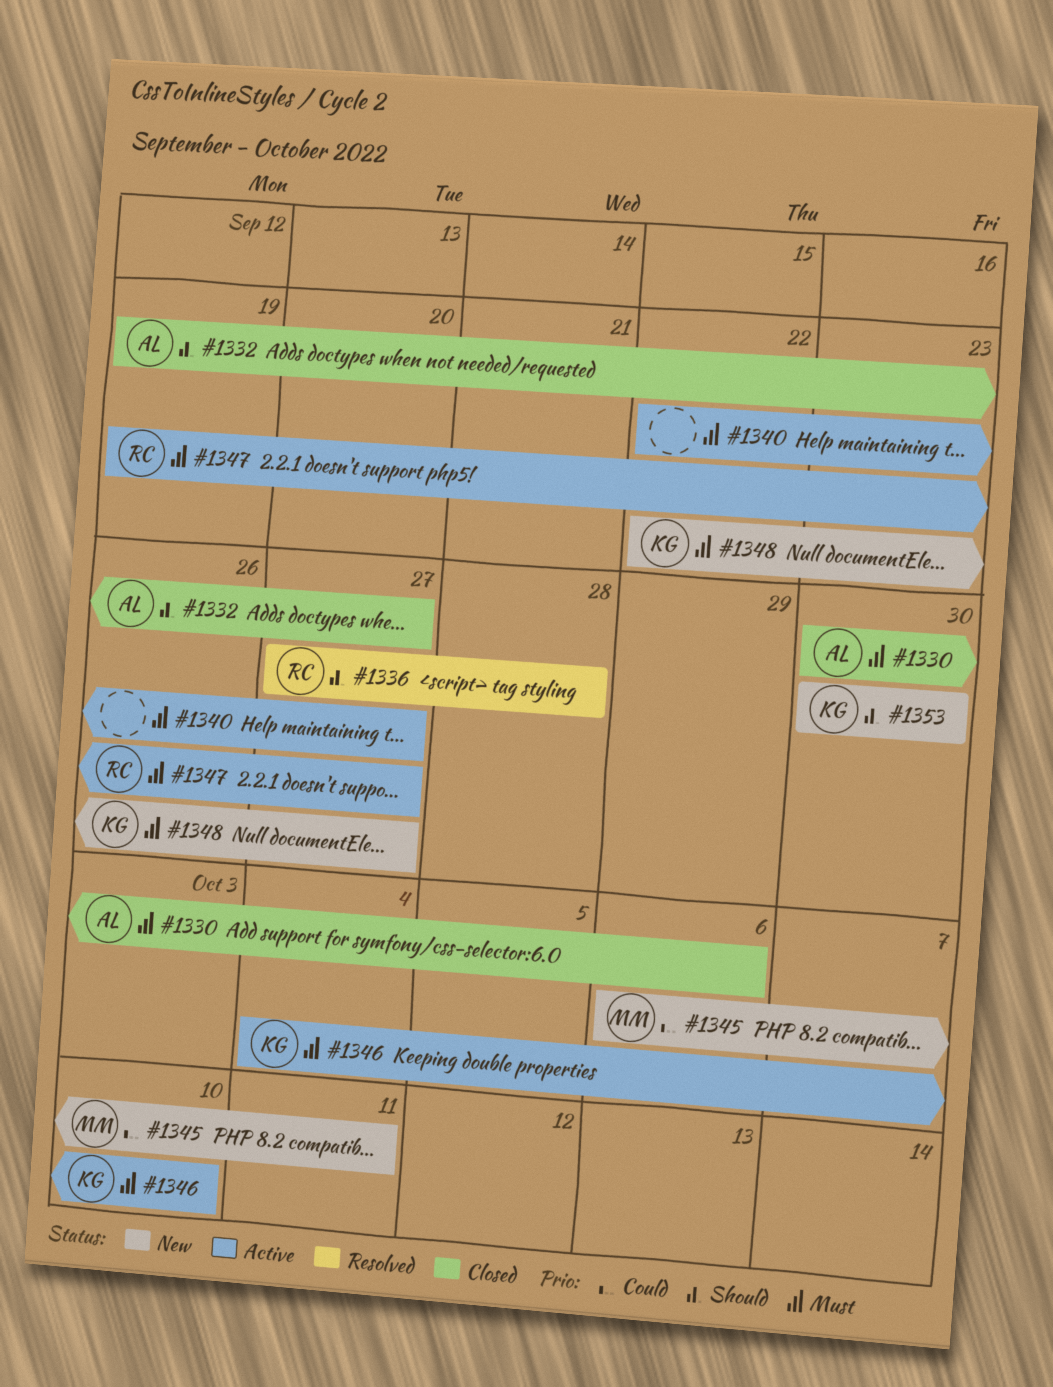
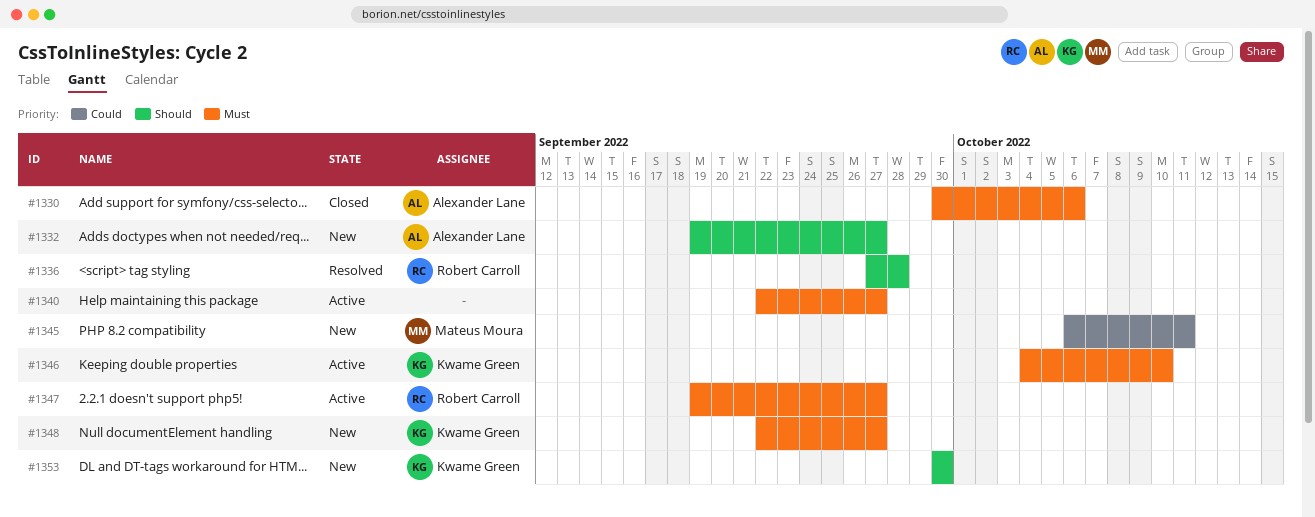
#1332, status: Closed -> New

